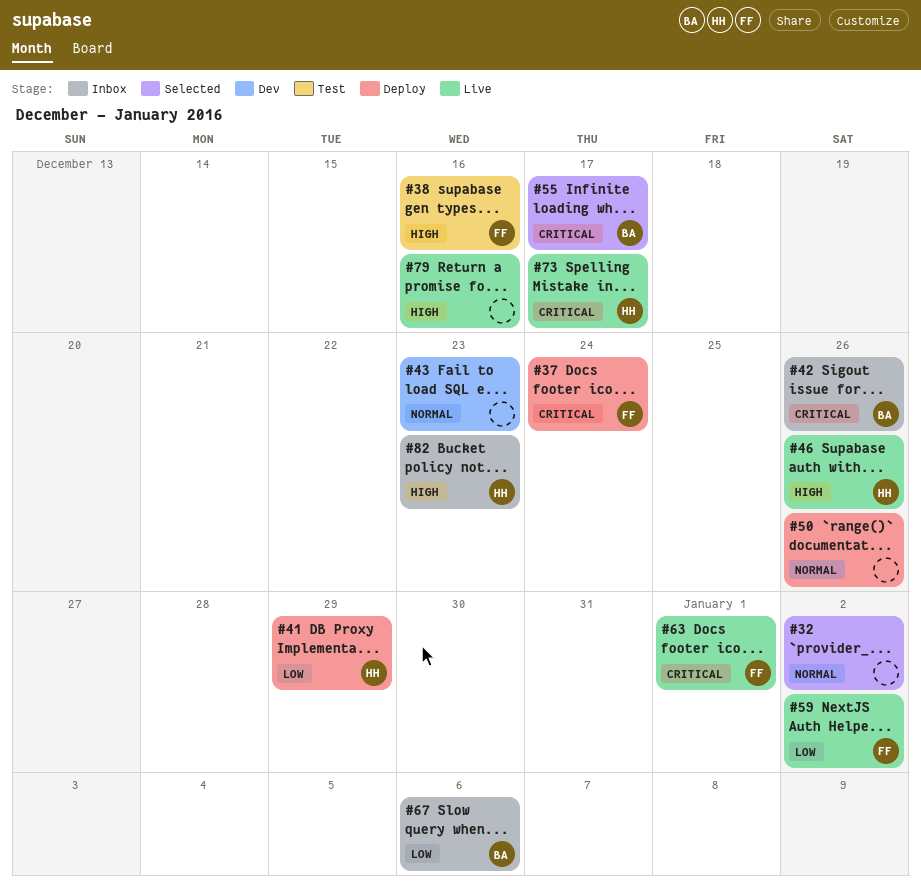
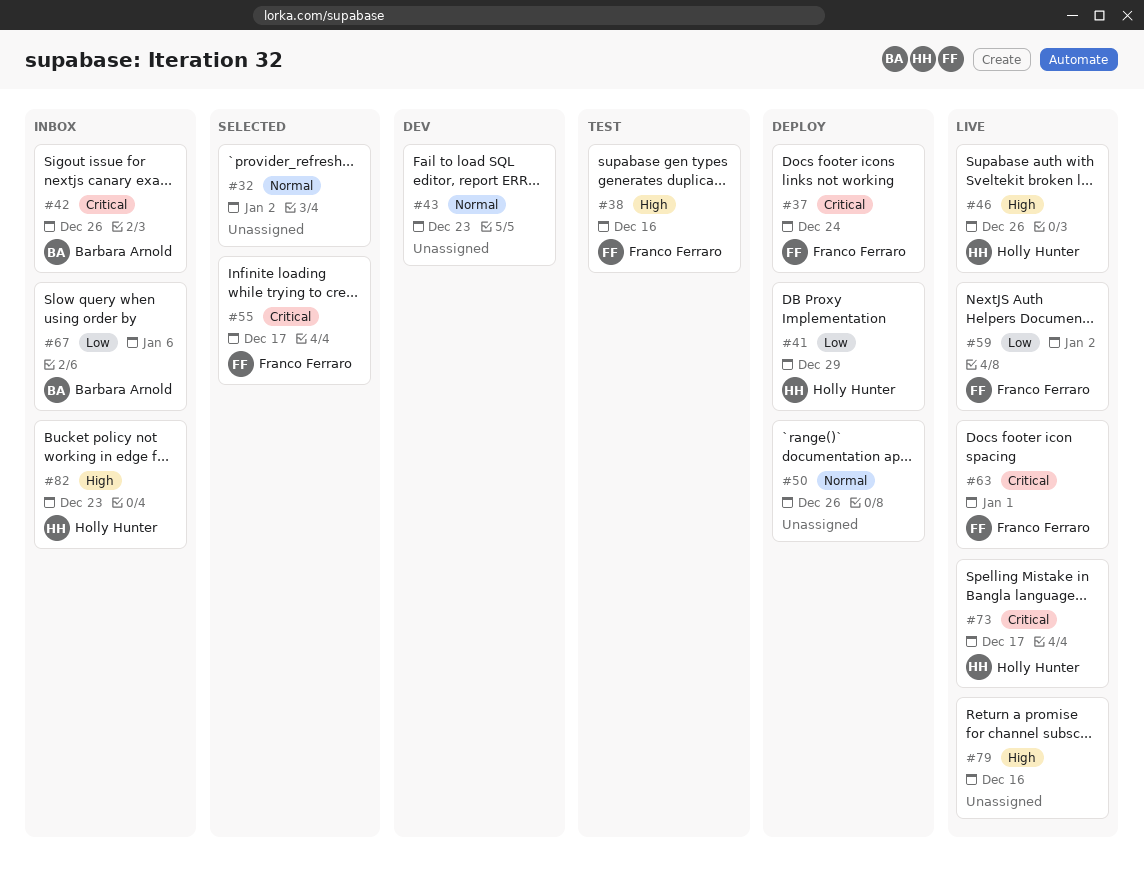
#55, owner: Barbara Arnold -> Franco Ferraro

